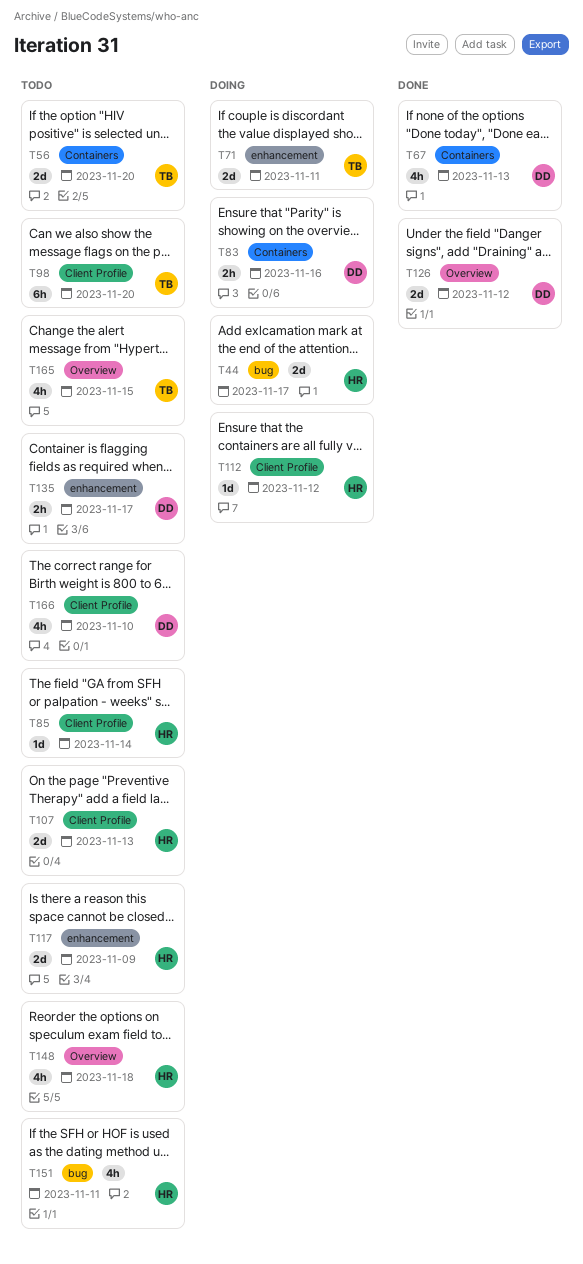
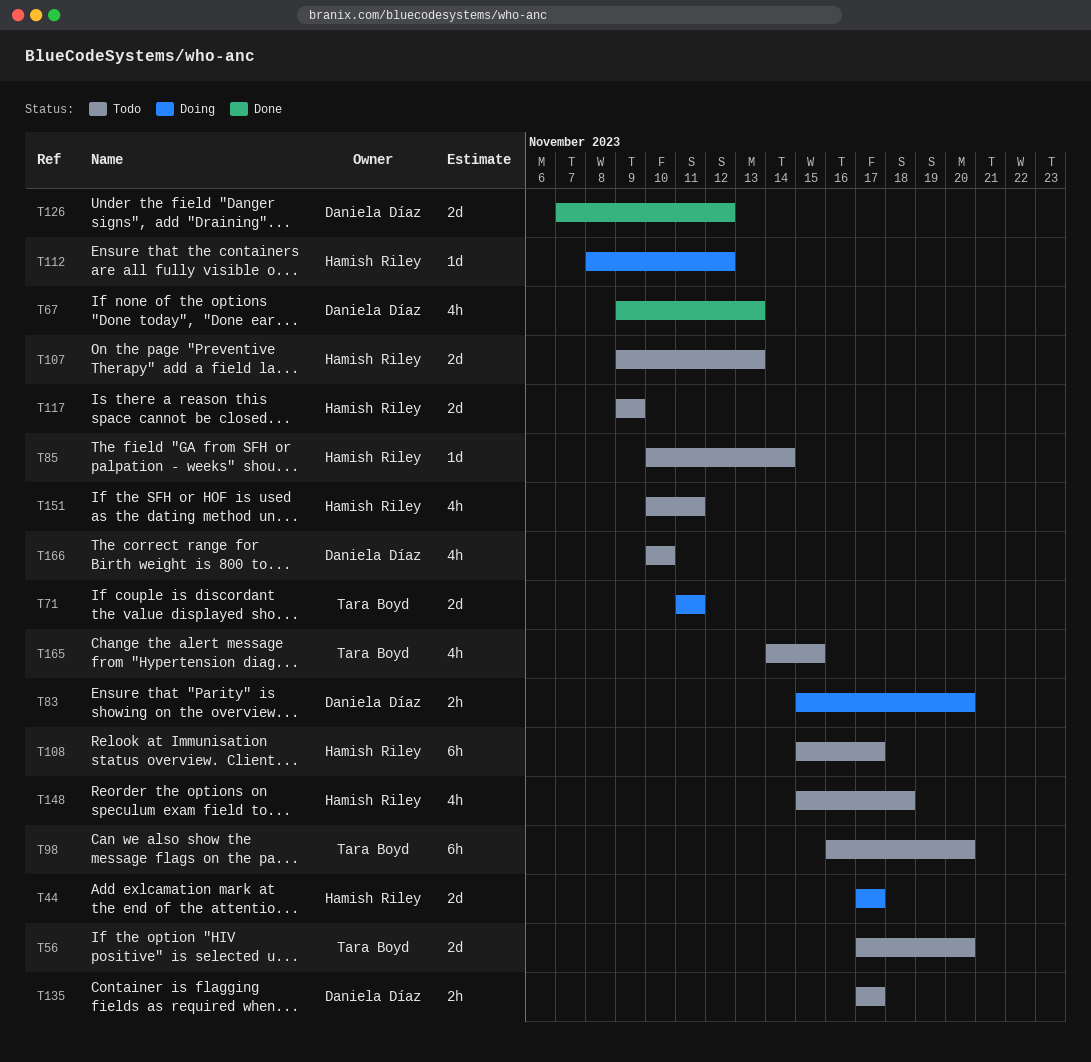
T83, due: Nov 16 -> Nov 20
T108: none -> present

